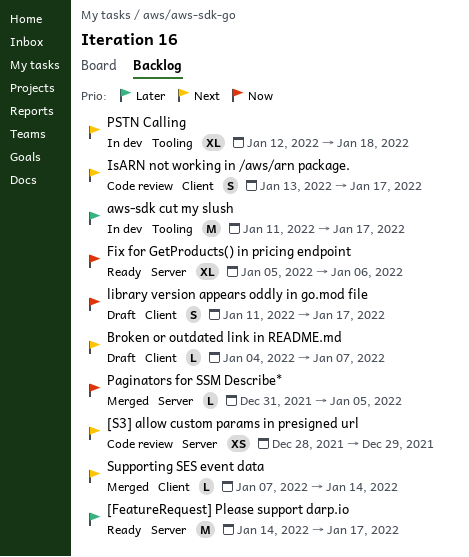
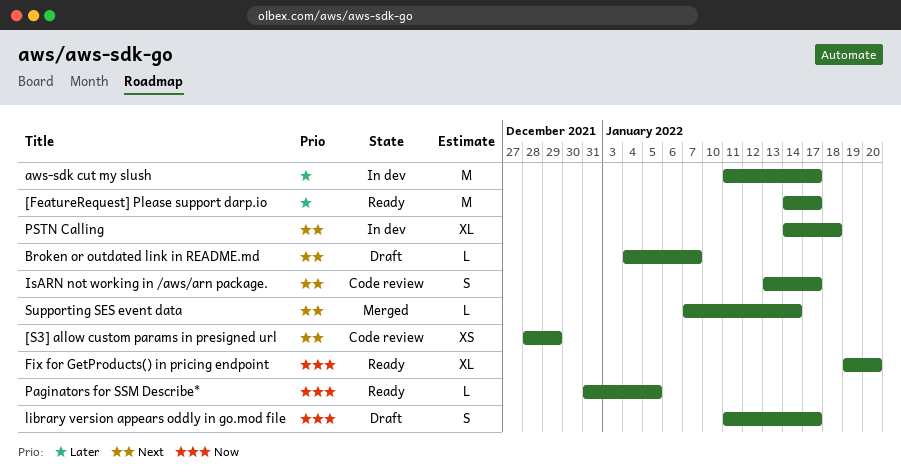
Fix for GetProducts() in pricing endpoint, start: Jan 5 -> Jan 19
Fix for GetProducts() in pricing endpoint, due: Jan 6 -> Jan 20
Paginators for SSM Describe*, status: Merged -> Ready
PSTN Calling, start: Jan 12 -> Jan 14

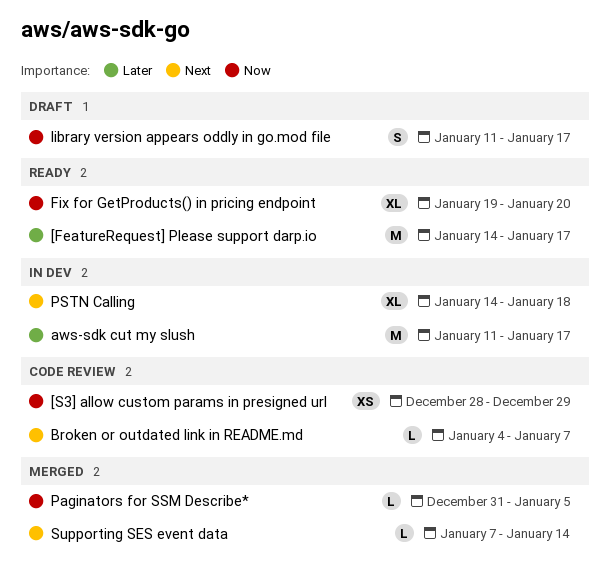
[S3] allow custom params in presigned url, priority: Next -> Now
Broken or outdated link in README.md, status: Draft -> Code review
IsARN not working in /aws/arn package.: present -> none
Paginators for SSM Describe*, status: Ready -> Merged

